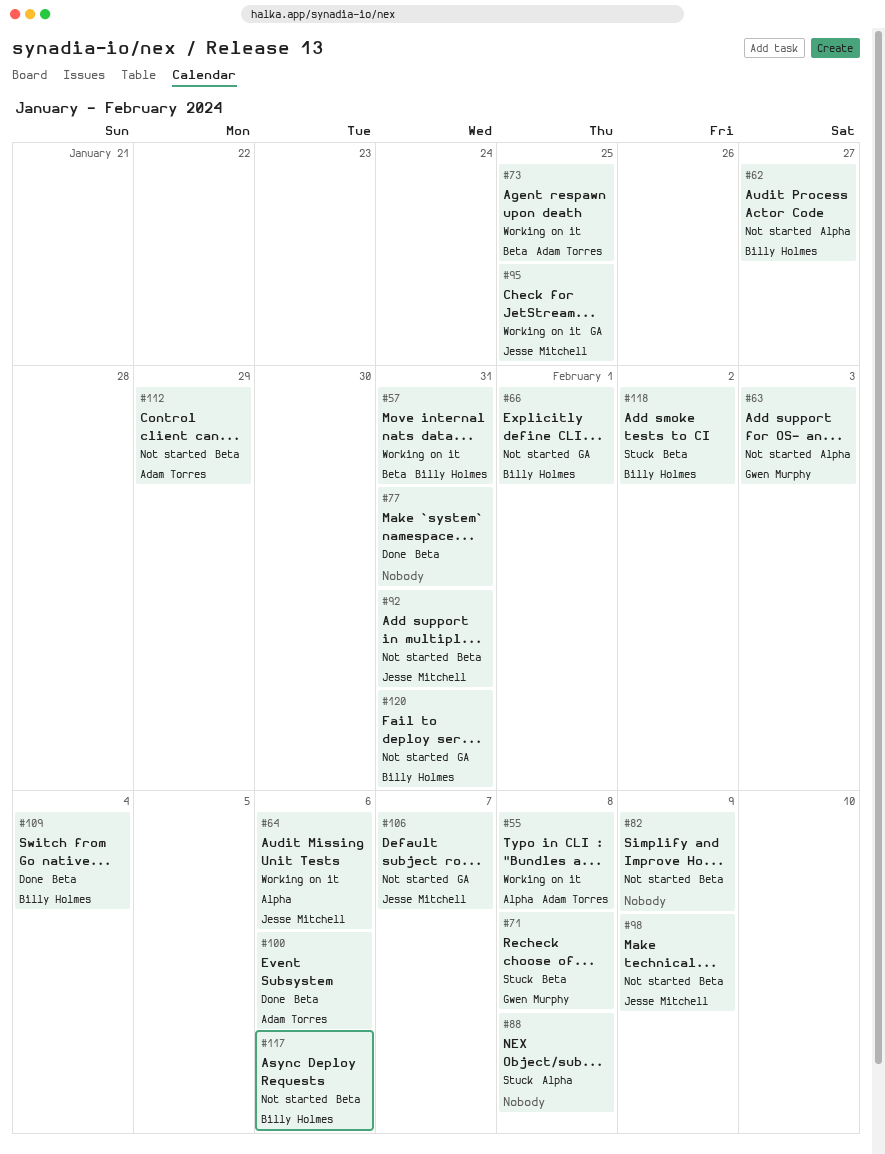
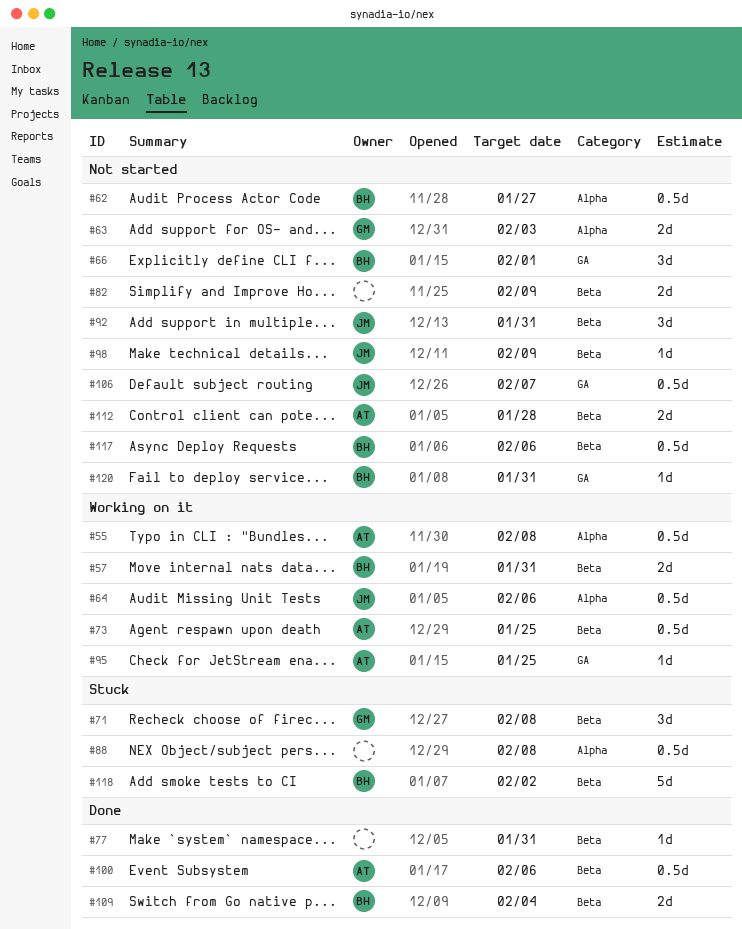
#95, owner: Jesse Mitchell -> Adam Torres
#112, due: Jan 29 -> Jan 28

